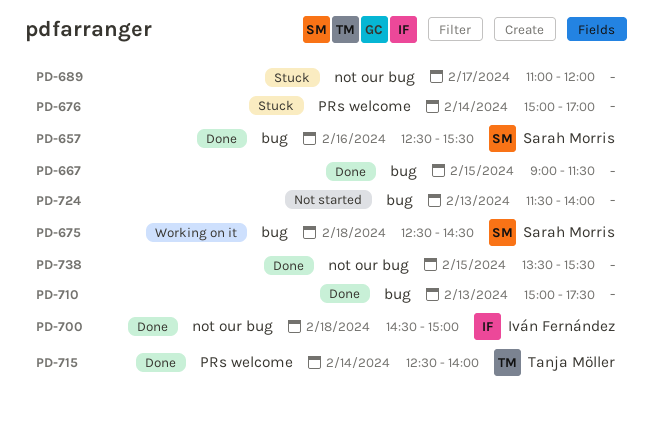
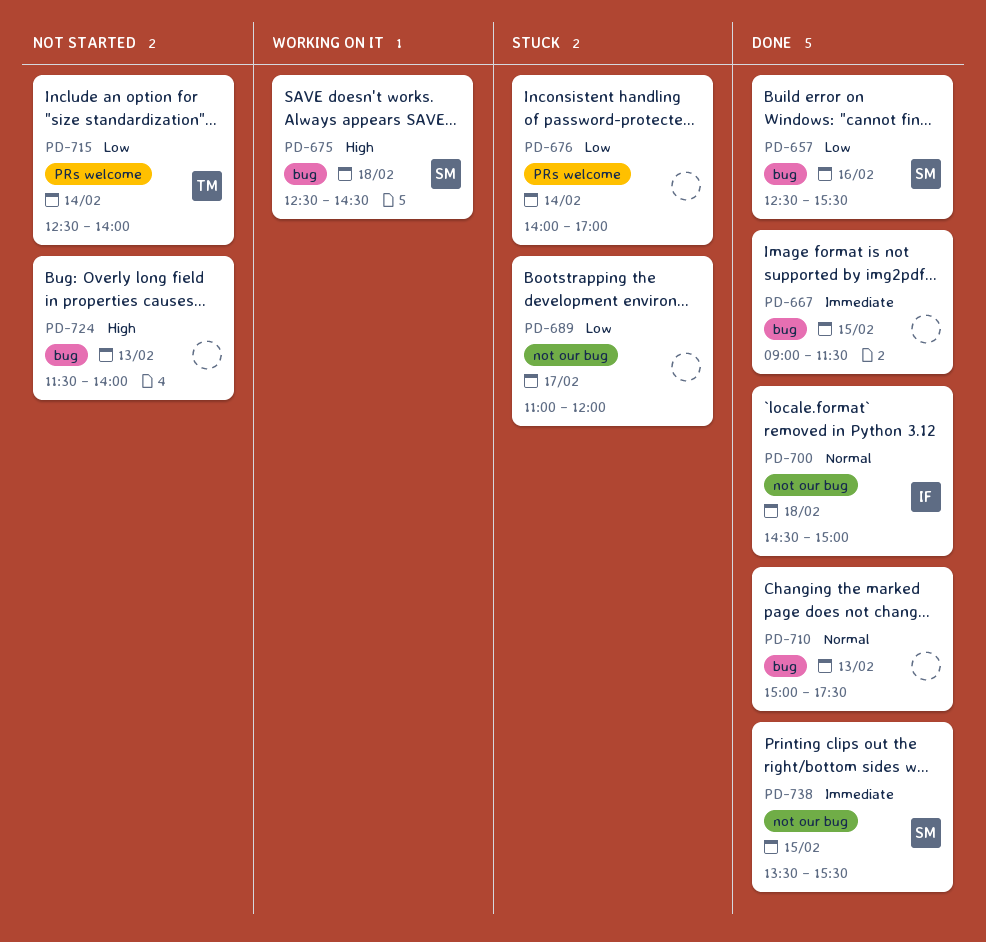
PD-676, begins: 15:00 -> 14:00
PD-715, status: Done -> Not started
PD-738, owner: none -> Sarah Morris

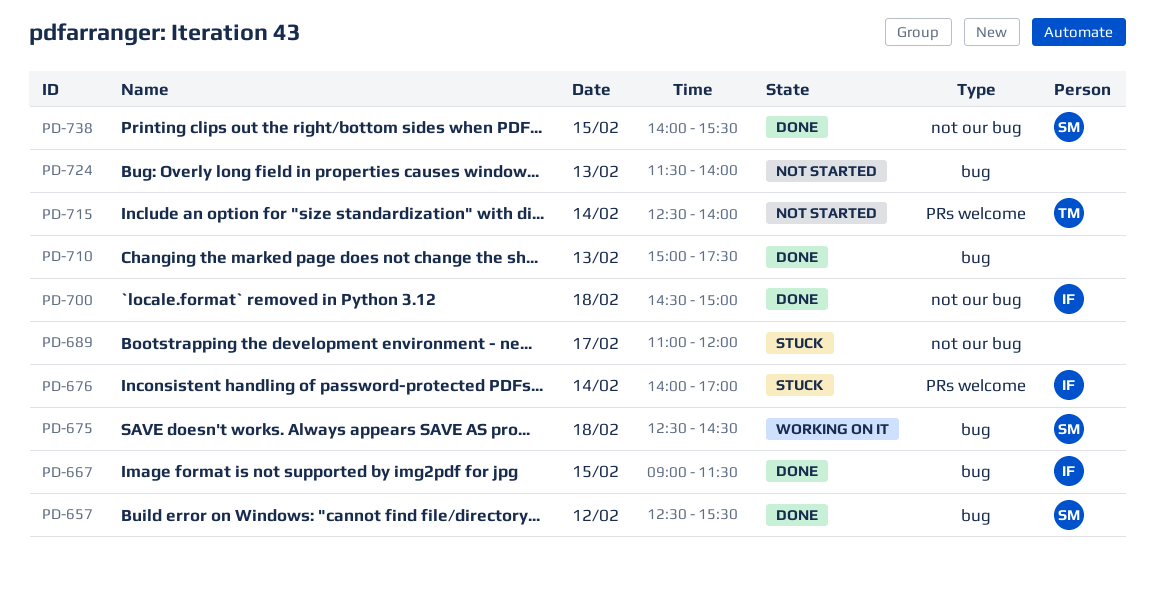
PD-657, day: Feb 16 -> Feb 12
PD-667, owner: none -> IF
PD-676, owner: none -> IF
PD-738, begins: 13:30 -> 14:00

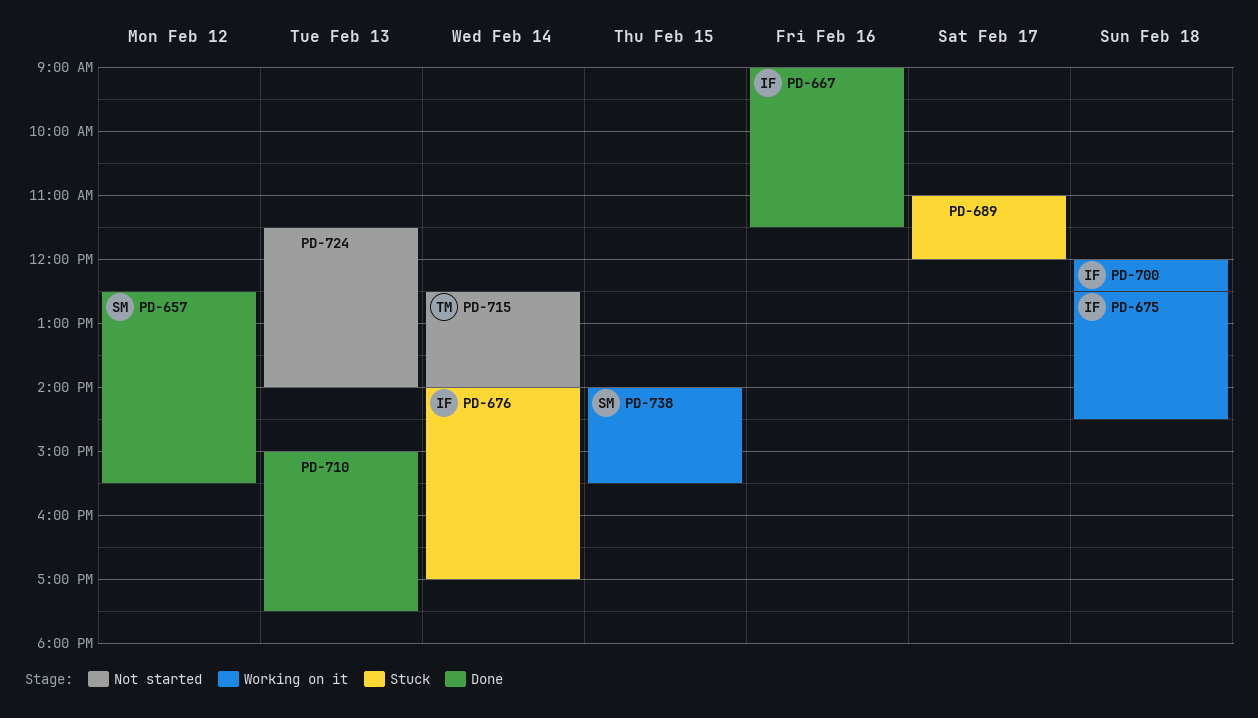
PD-667, day: Feb 15 -> Feb 16
PD-675, owner: SM -> IF
PD-700, status: Done -> Working on it
PD-700, begins: 14:30 -> 12:00
PD-700, ends: 15:00 -> 12:30
PD-738, status: Done -> Working on it

